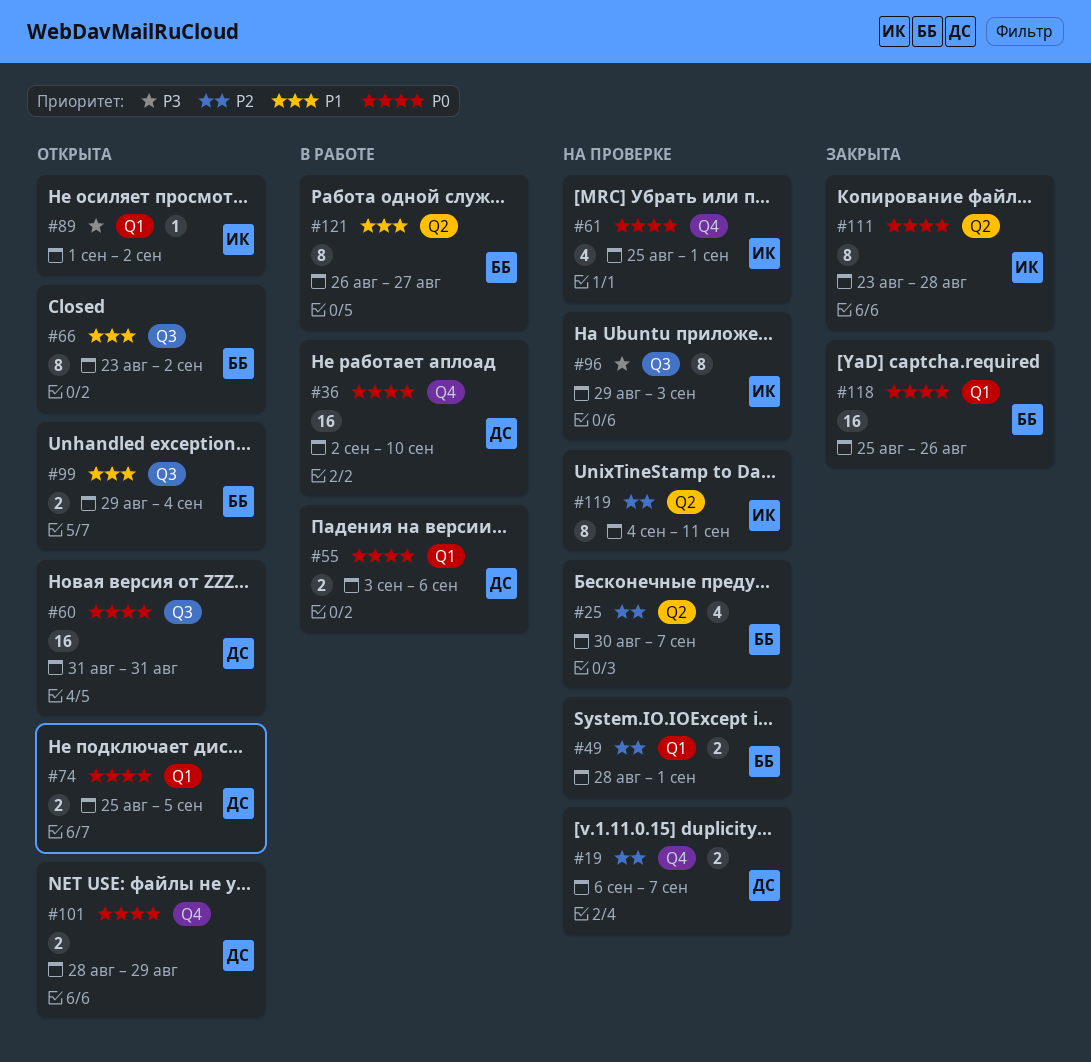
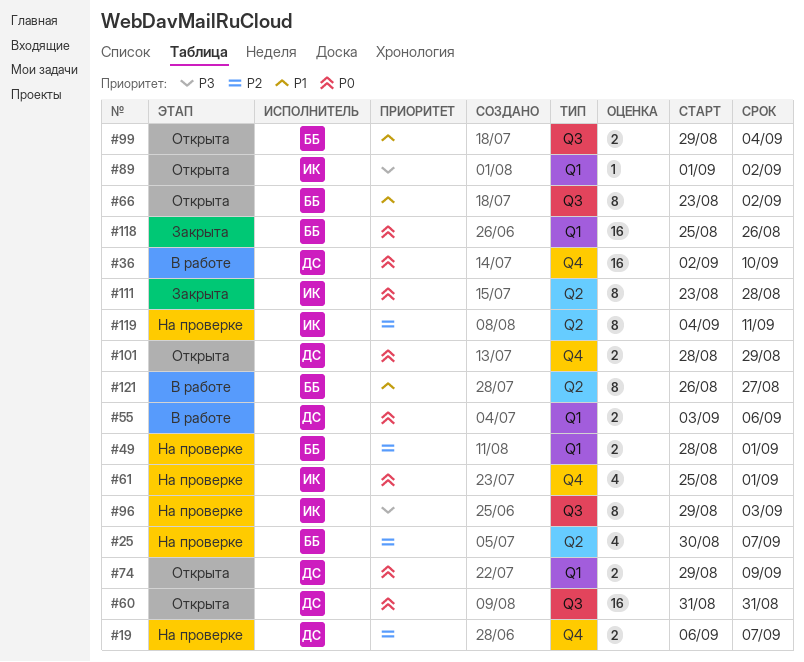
#74, start: Aug 25 -> Aug 29
#74, due: Sep 5 -> Sep 9

